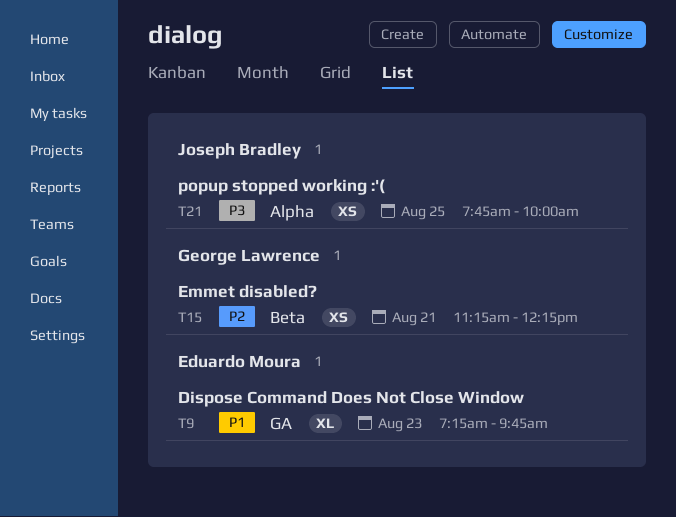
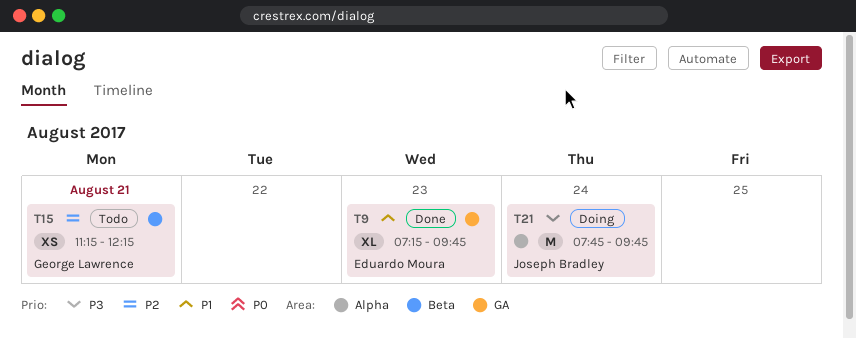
T21, estimate: XS -> M
T21, day: Aug 25 -> Aug 24
T21, ends: 10:00 -> 09:45

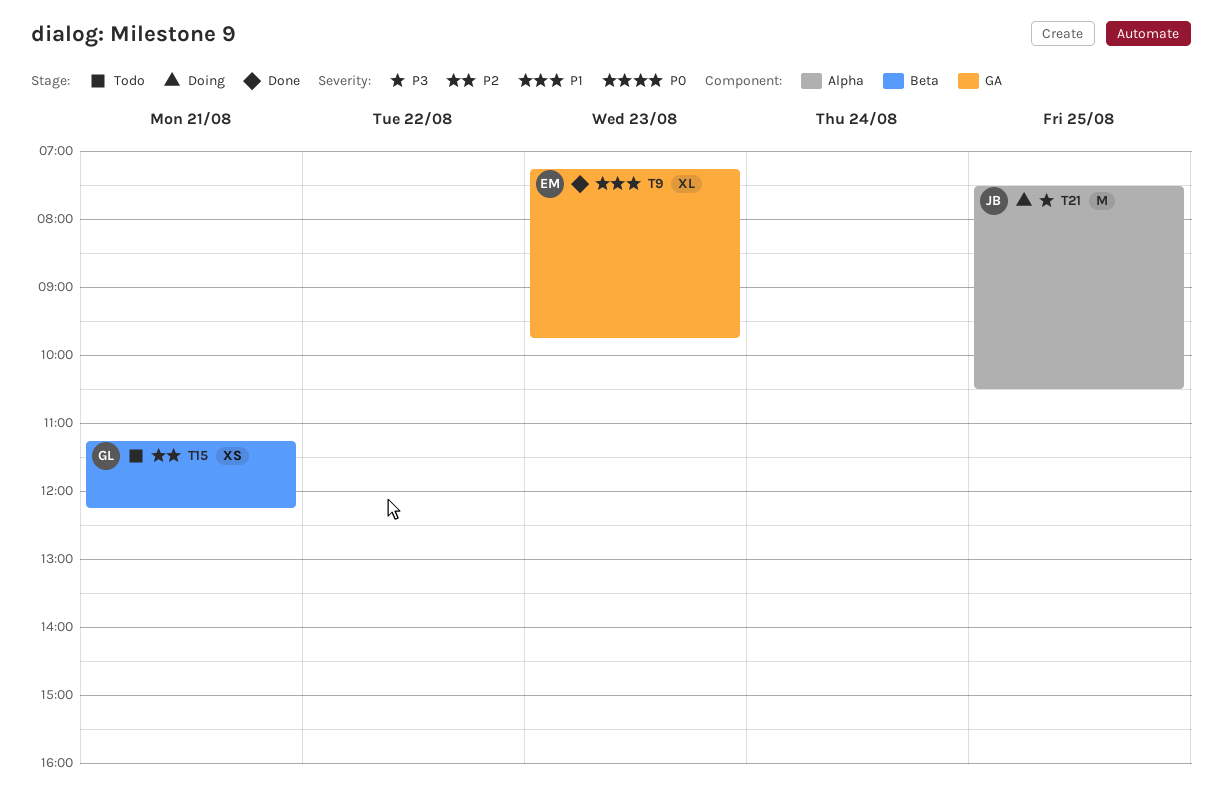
T21, day: Aug 24 -> Aug 25
T21, begins: 07:45 -> 07:30
T21, ends: 09:45 -> 10:30

